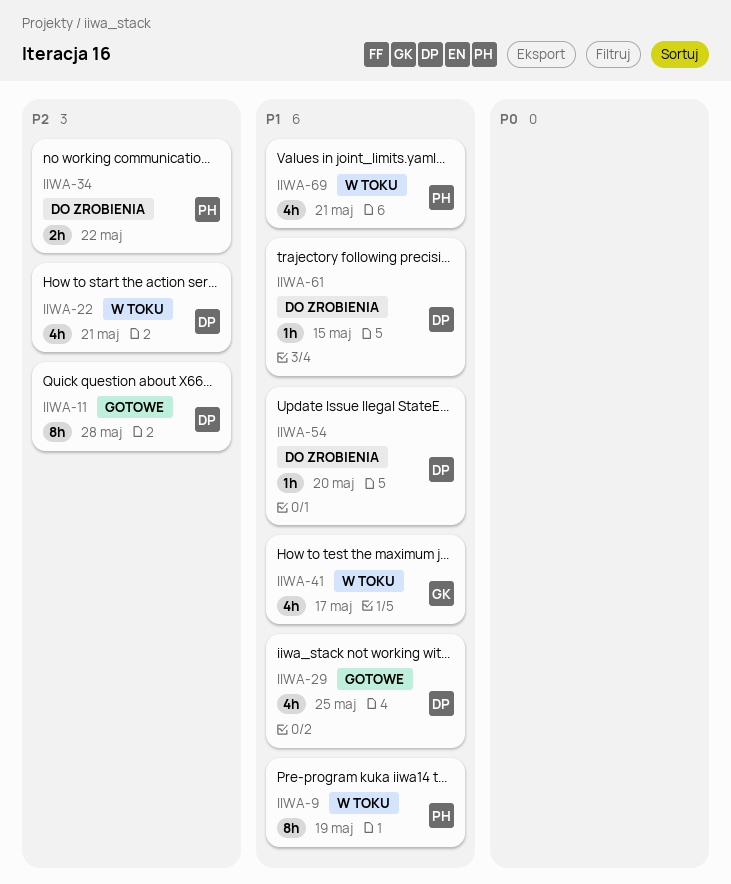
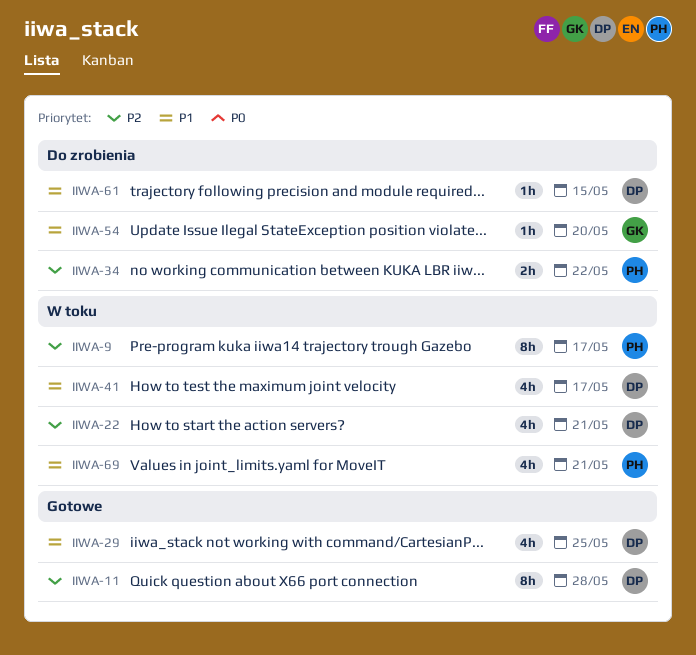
IIWA-9, priority: P1 -> P2
IIWA-9, due: May 19 -> May 17
IIWA-41, owner: GK -> DP
IIWA-54, owner: DP -> GK

